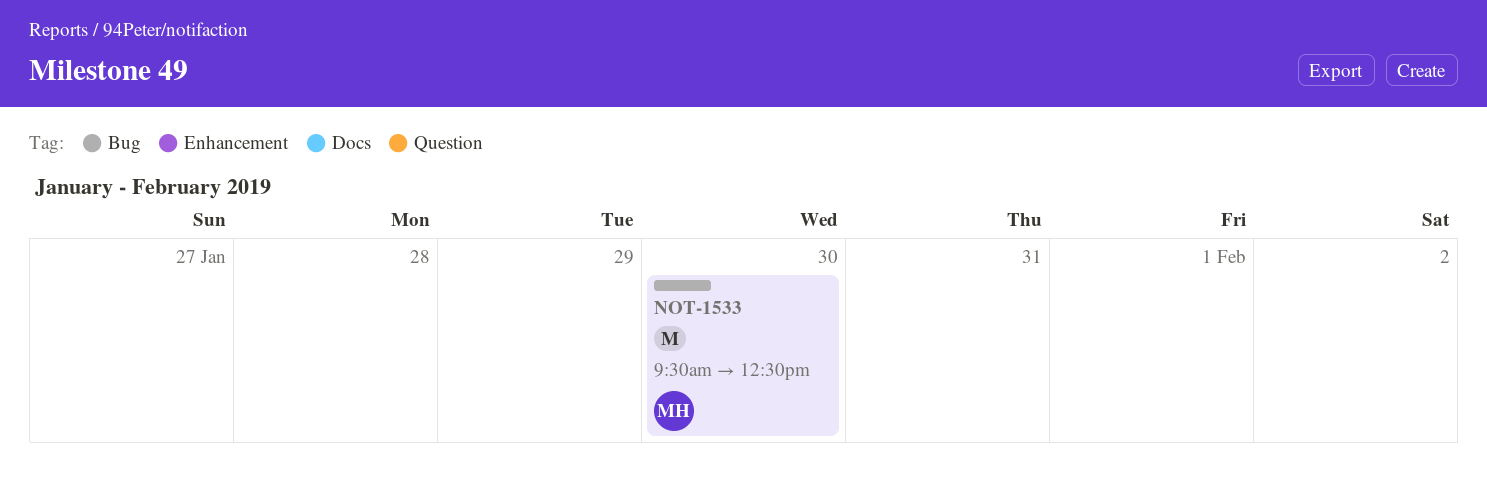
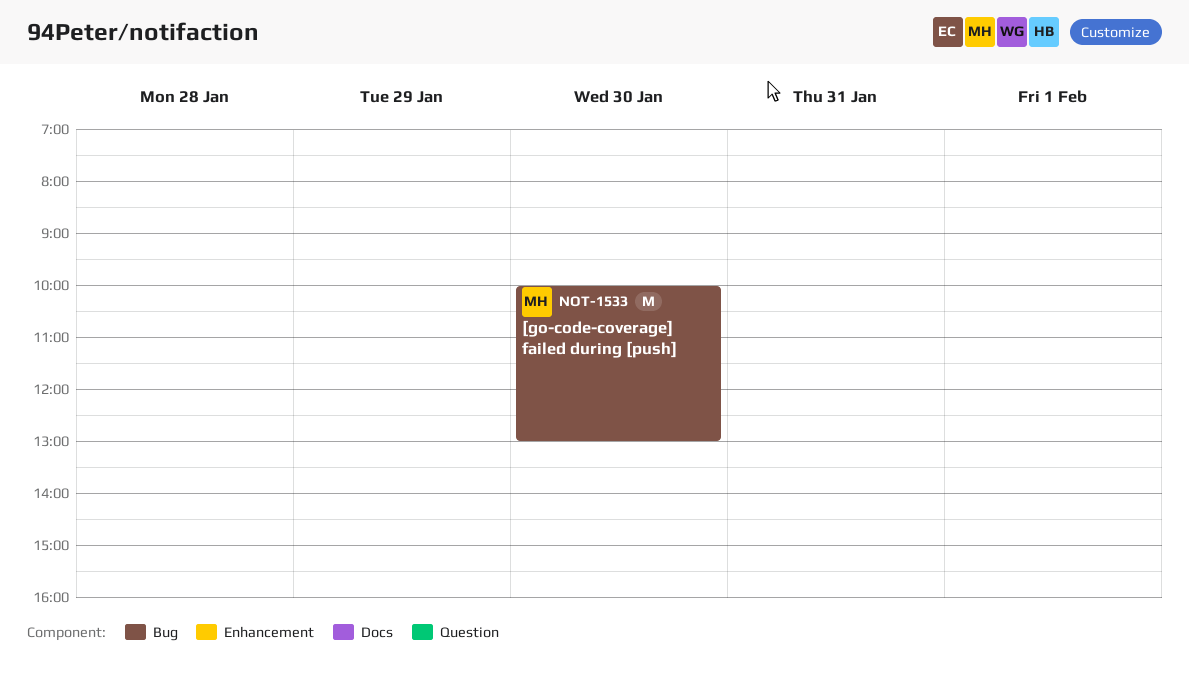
NOT-1533, begins: 09:30 -> 10:00
NOT-1533, ends: 12:30 -> 13:00

